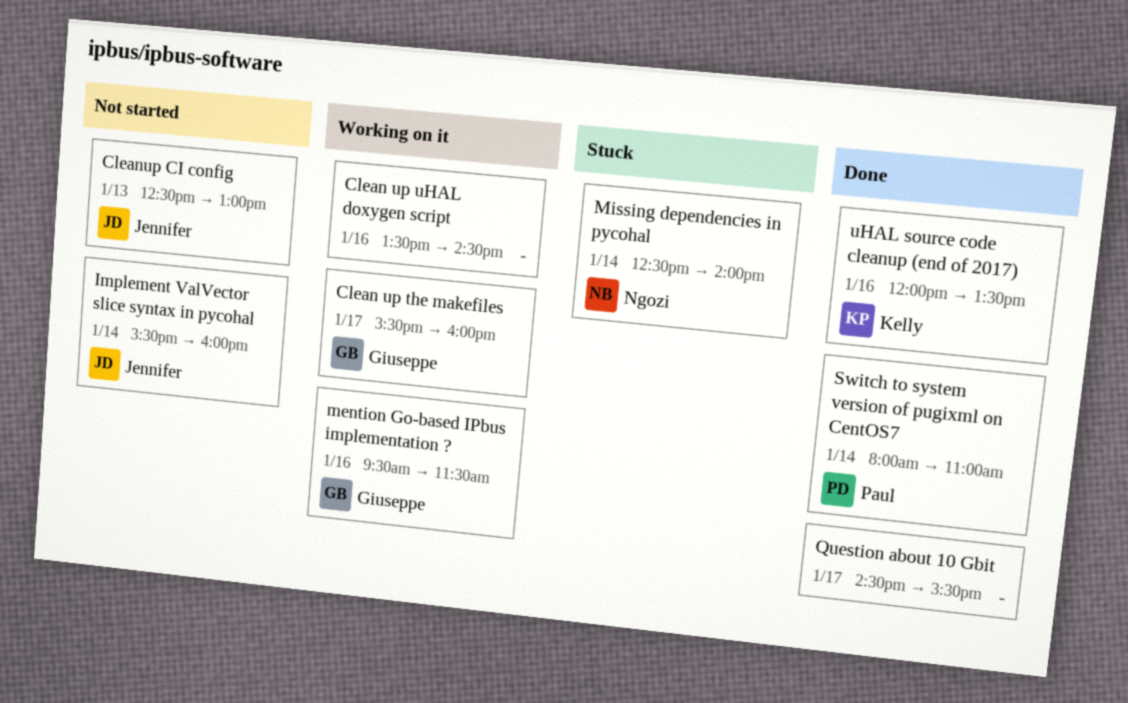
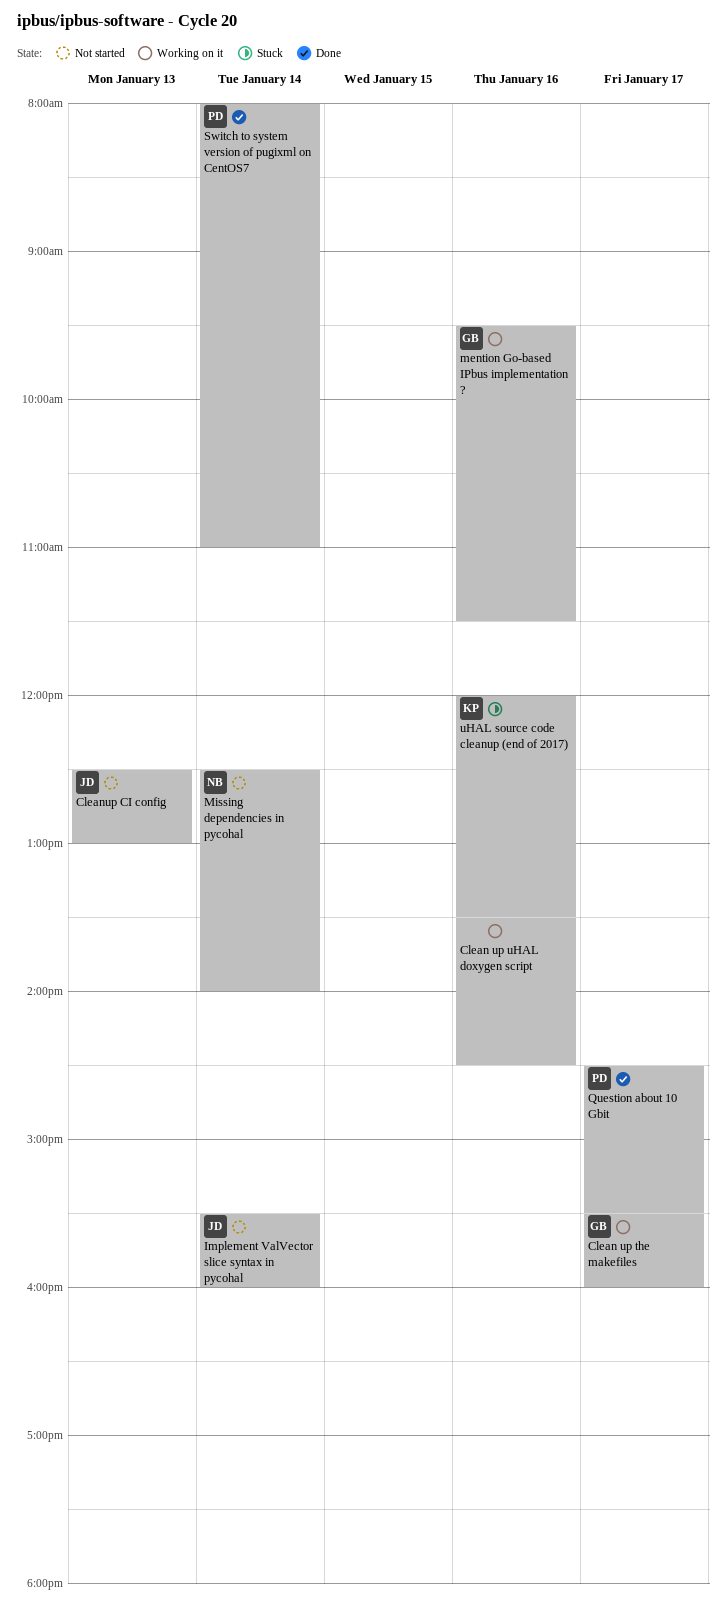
Missing dependencies in pycohal, status: Stuck -> Not started
Question about 10 Gbit, owner: none -> Paul
uHAL source code cleanup (end of 2017), status: Done -> Stuck

